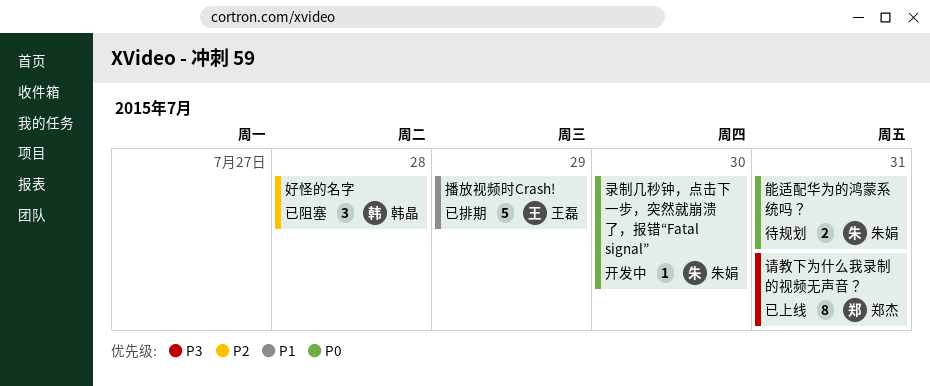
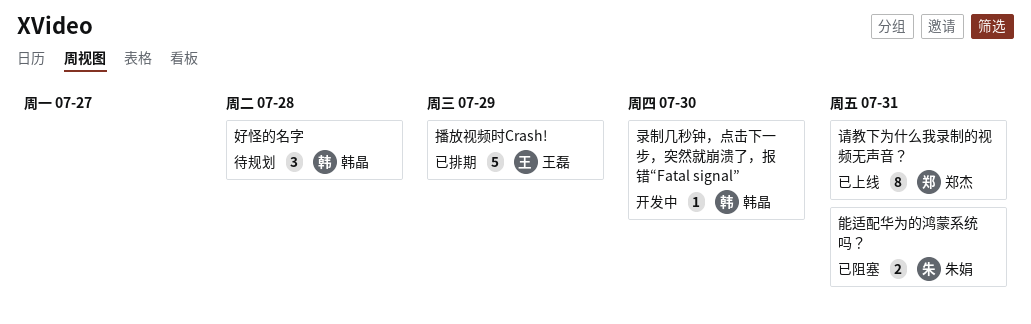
好怪的名字, status: 已阻塞 -> 待规划
录制几秒钟，点击下一步，突然就崩溃了，报错“Fatal signal”, owner: 朱娟 -> 韩晶
能适配华为的鸿蒙系统吗？, status: 待规划 -> 已阻塞

